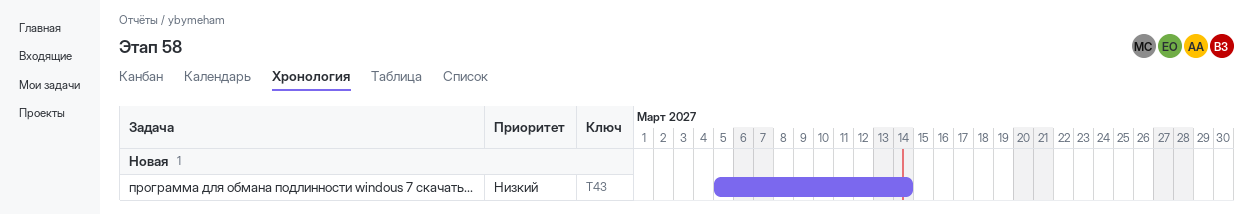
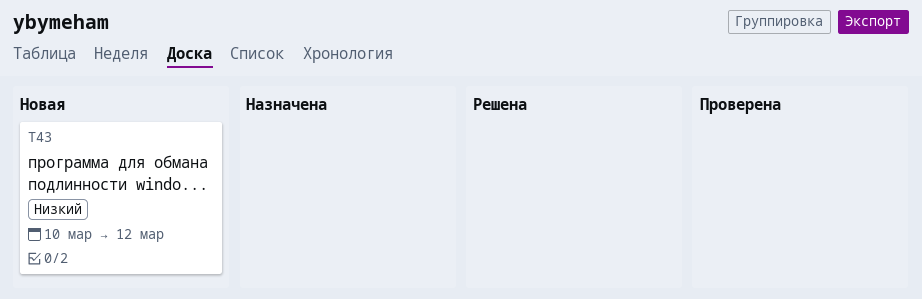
T43, start: Mar 5 -> Mar 10
T43, due: Mar 14 -> Mar 12

